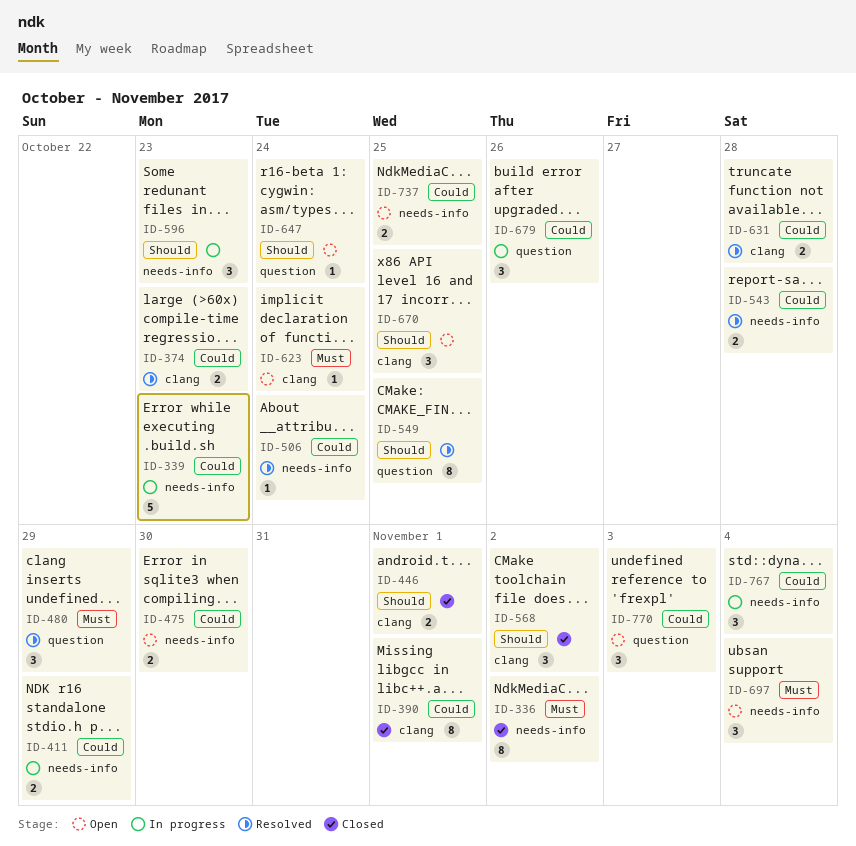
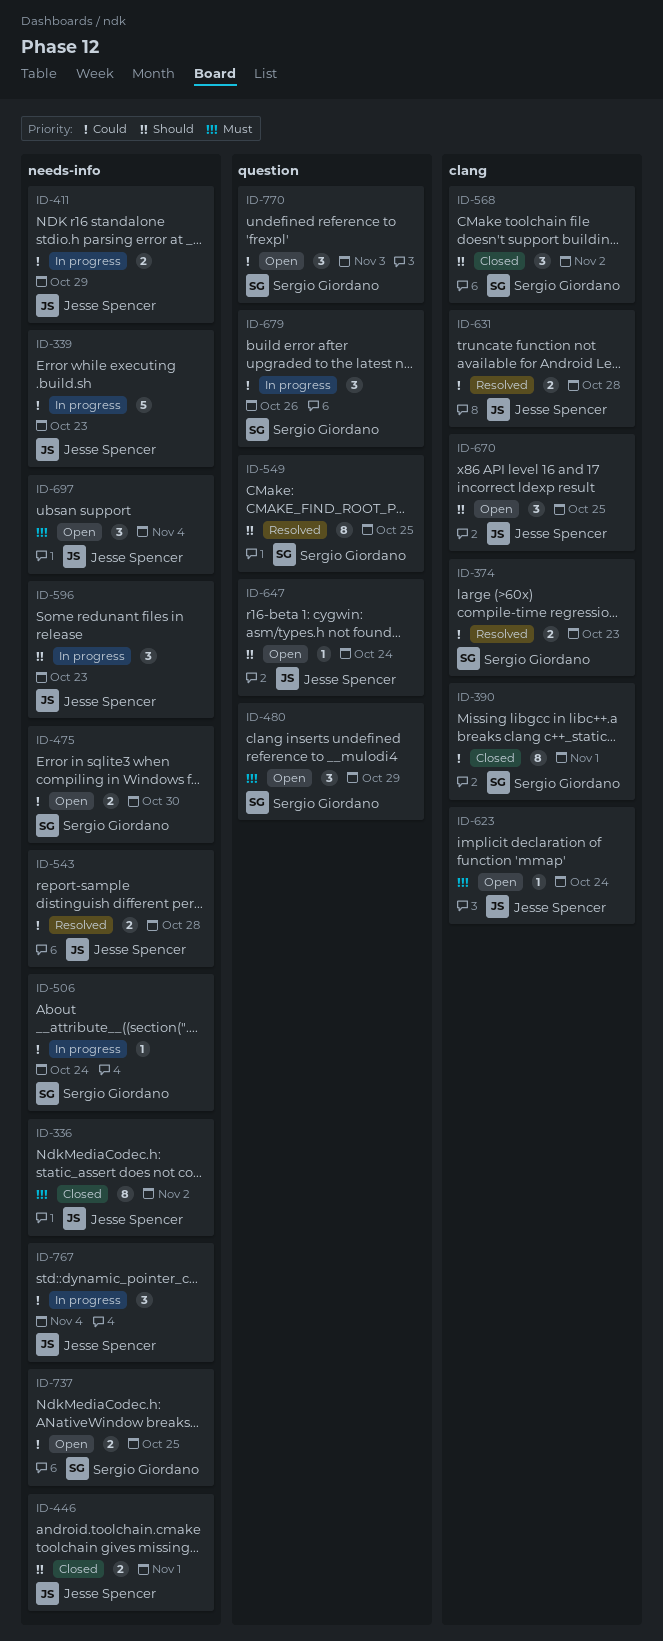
ID-446, label: clang -> needs-info
ID-480, status: Resolved -> Open
ID-506, status: Resolved -> In progress

